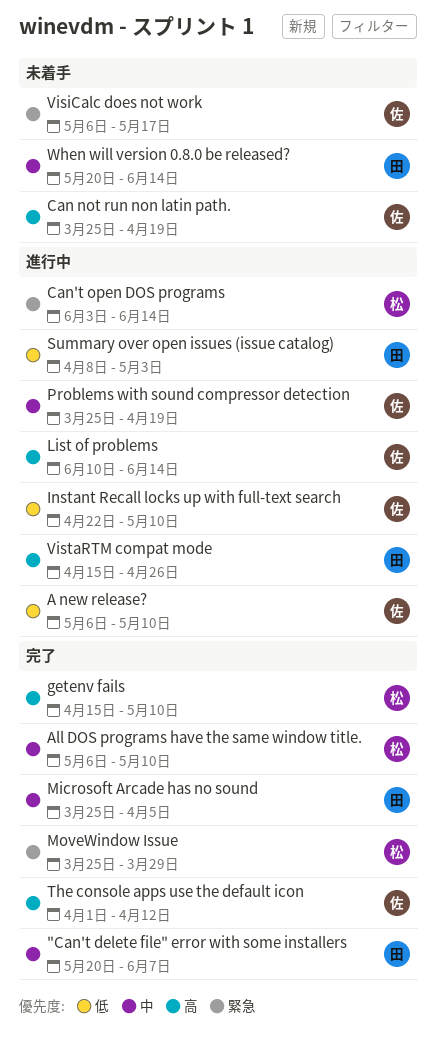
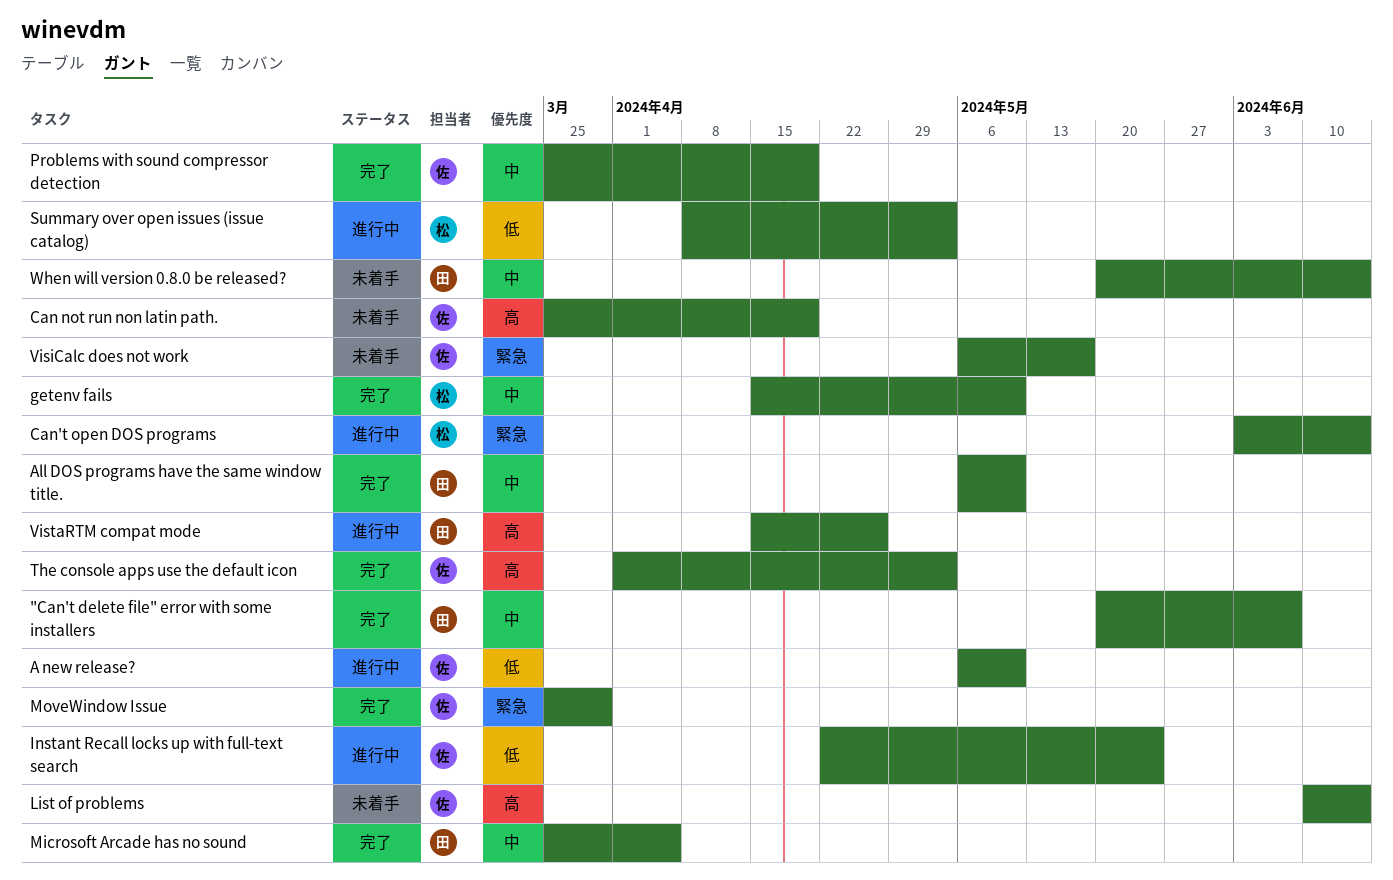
All DOS programs have the same window title., owner: 松 -> 田
getenv fails, priority: 高 -> 中
Instant Recall locks up with full-text search, due: May 10 -> May 24
List of problems, status: 進行中 -> 未着手
MoveWindow Issue, owner: 松 -> 佐
Problems with sound compressor detection, status: 進行中 -> 完了
Summary over open issues (issue catalog), owner: 田 -> 松
The console apps use the default icon, due: Apr 12 -> May 3

